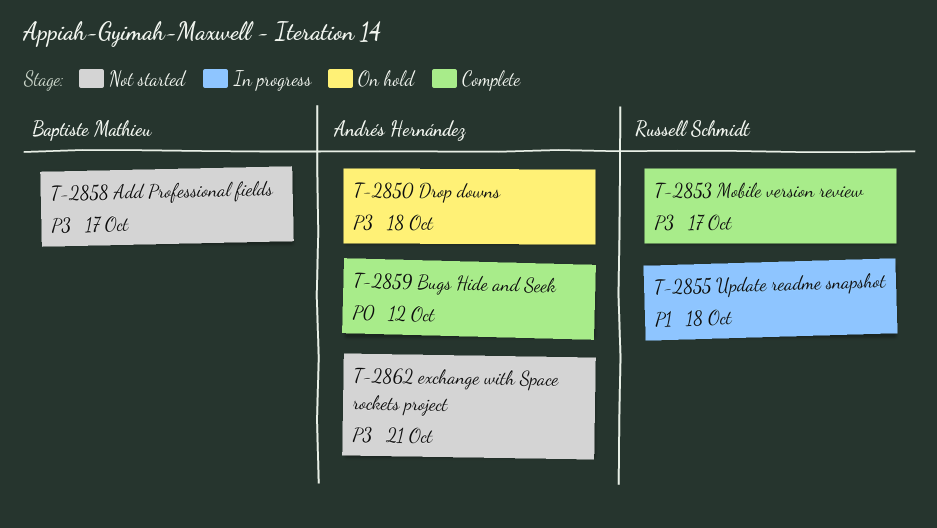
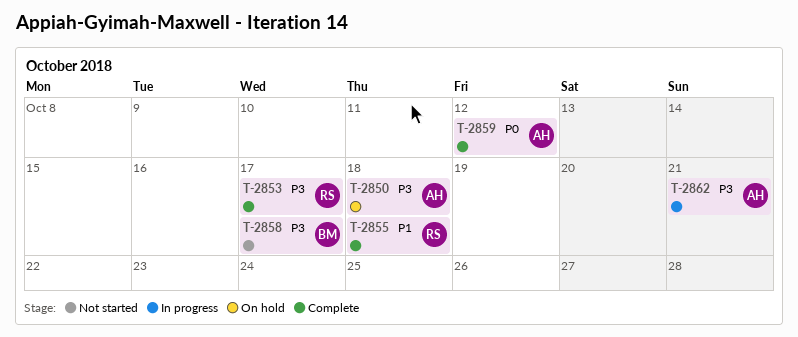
T-2855, status: In progress -> Complete
T-2862, status: Not started -> In progress

